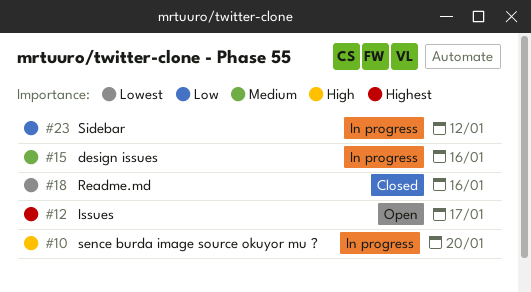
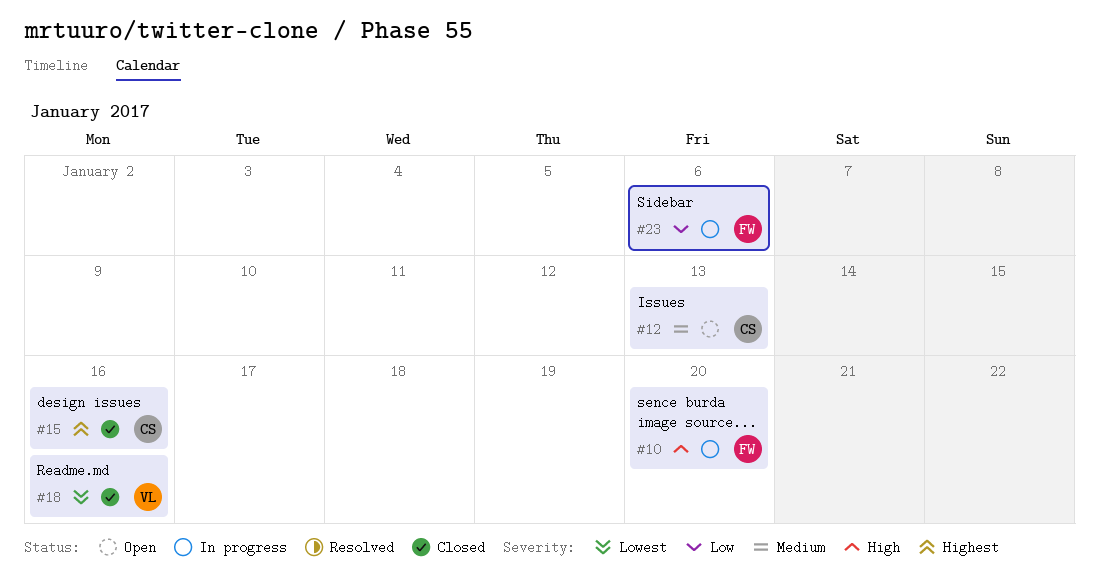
#12, priority: Highest -> Medium
#12, due: Jan 17 -> Jan 13
#15, status: In progress -> Closed
#15, priority: Medium -> Highest
#23, due: Jan 12 -> Jan 6

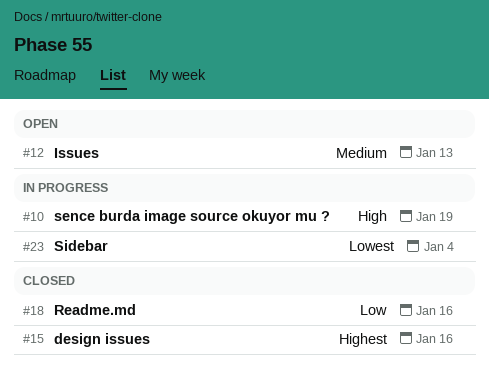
#10, due: Jan 20 -> Jan 19
#18, priority: Lowest -> Low
#23, priority: Low -> Lowest
#23, due: Jan 6 -> Jan 4

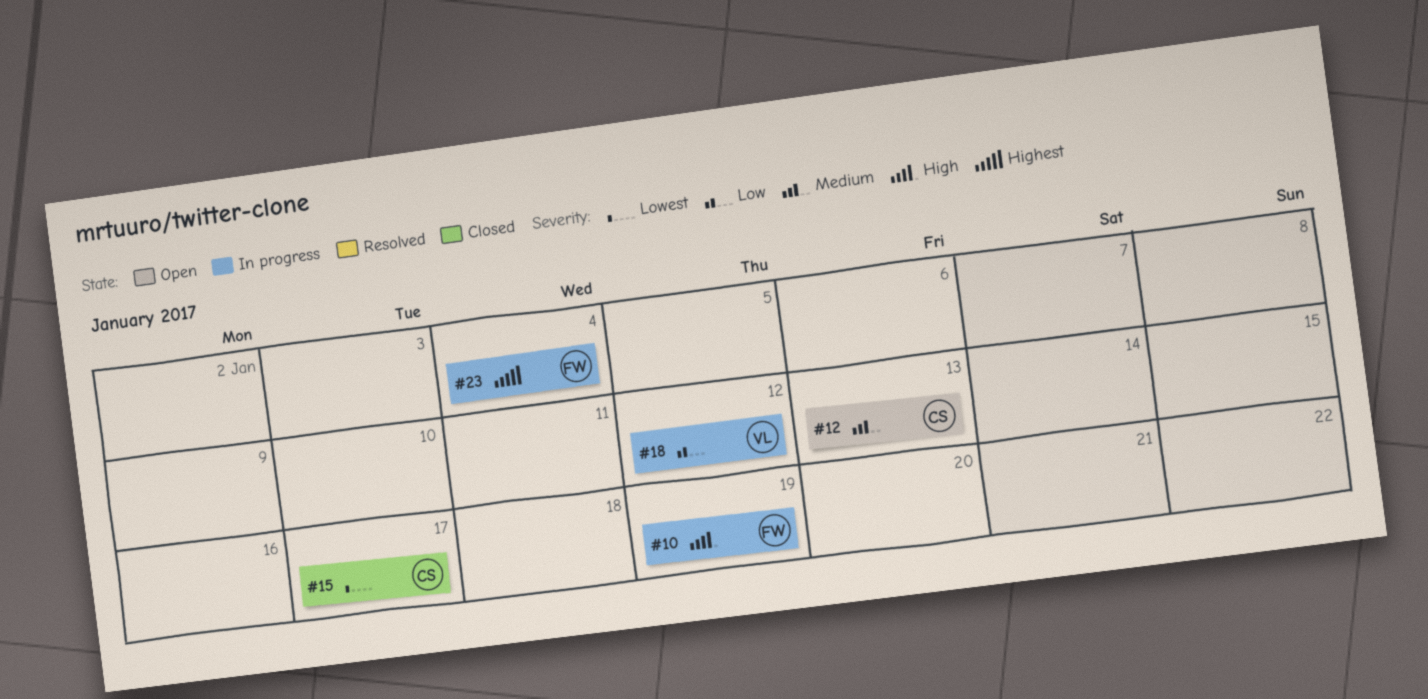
#15, priority: Highest -> Lowest
#15, due: Jan 16 -> Jan 17
#18, status: Closed -> In progress
#18, due: Jan 16 -> Jan 12
#23, priority: Lowest -> Highest

